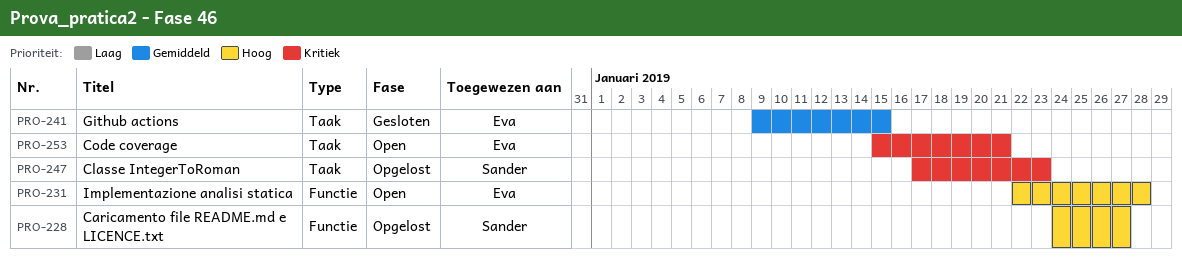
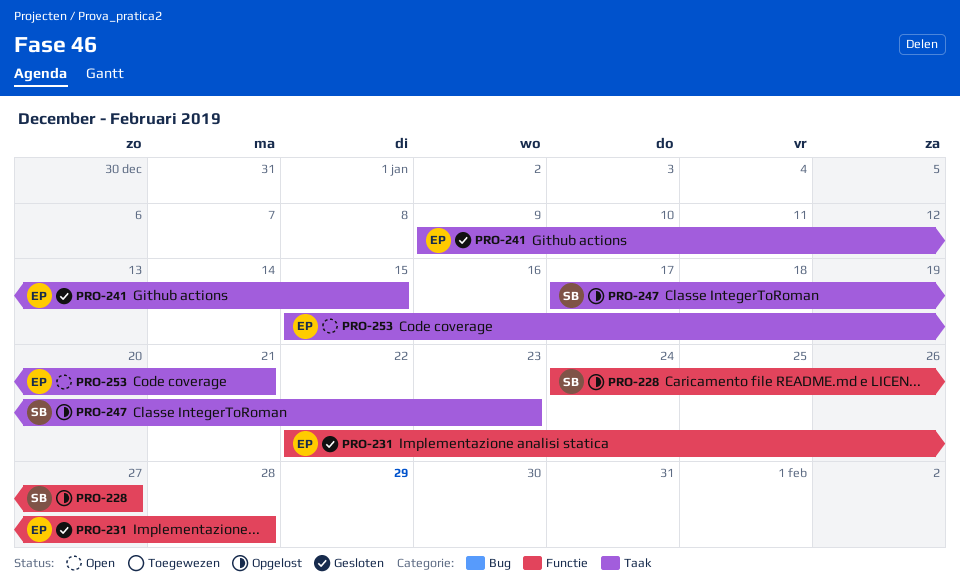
PRO-231, status: Open -> Gesloten

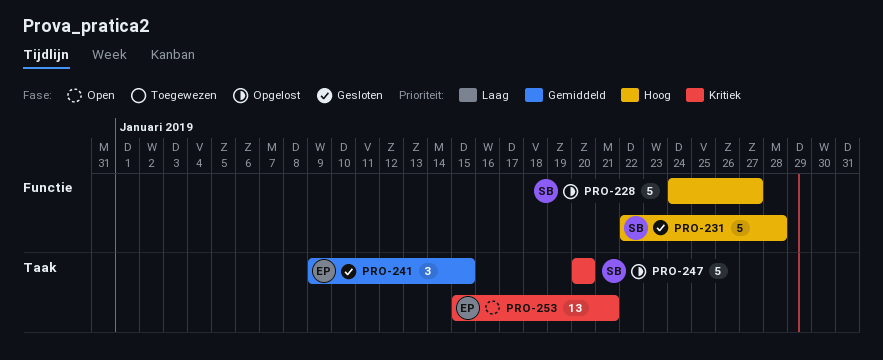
PRO-231, owner: EP -> SB
PRO-247, start: Jan 17 -> Jan 20
PRO-247, due: Jan 23 -> Jan 20

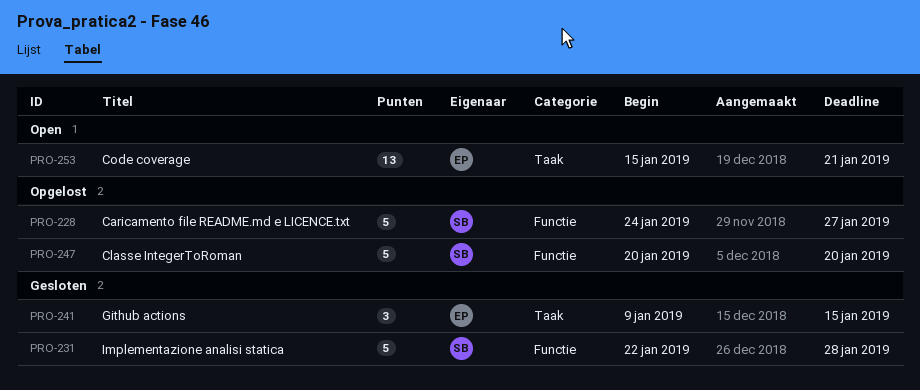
PRO-247, label: Taak -> Functie

